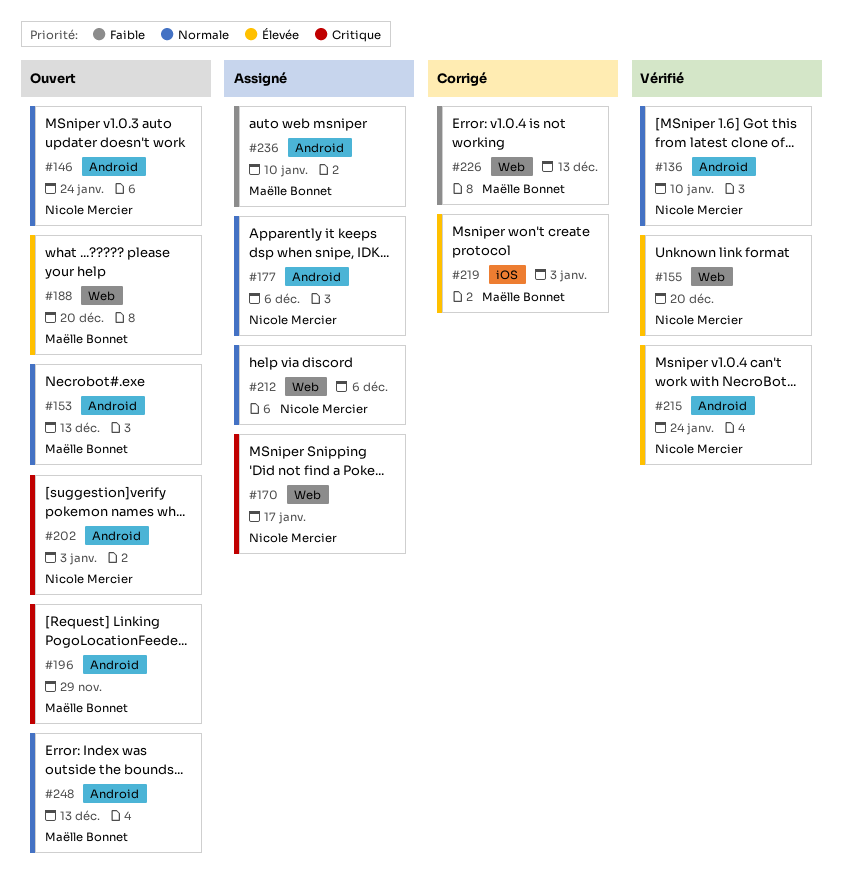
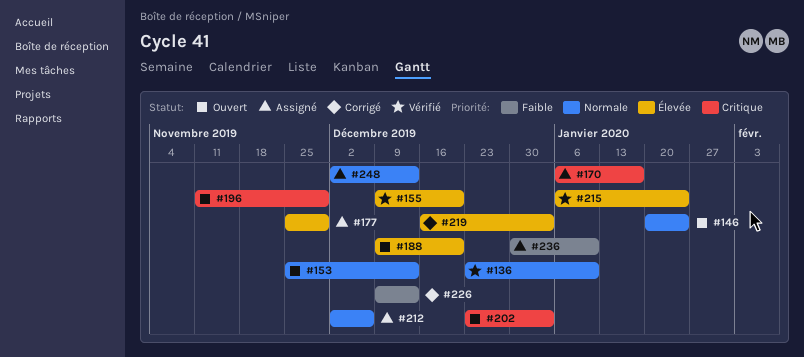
#177, priority: Normale -> Élevée
#177, due: Dec 6 -> Nov 29
#248, status: Ouvert -> Assigné

